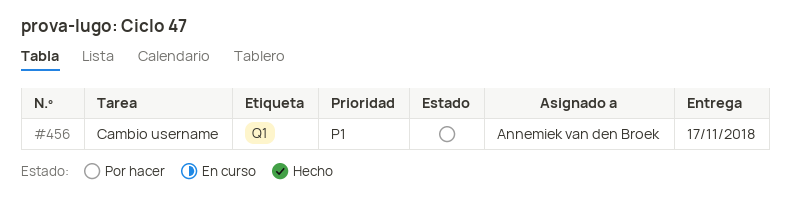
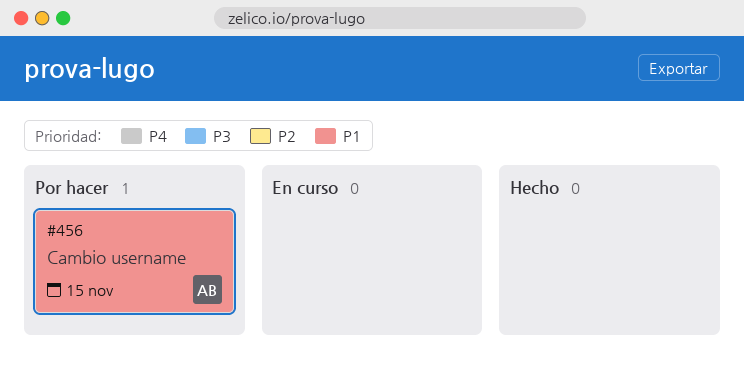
#456, due: Nov 17 -> Nov 15

